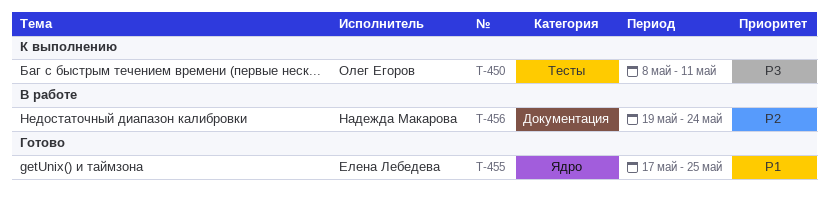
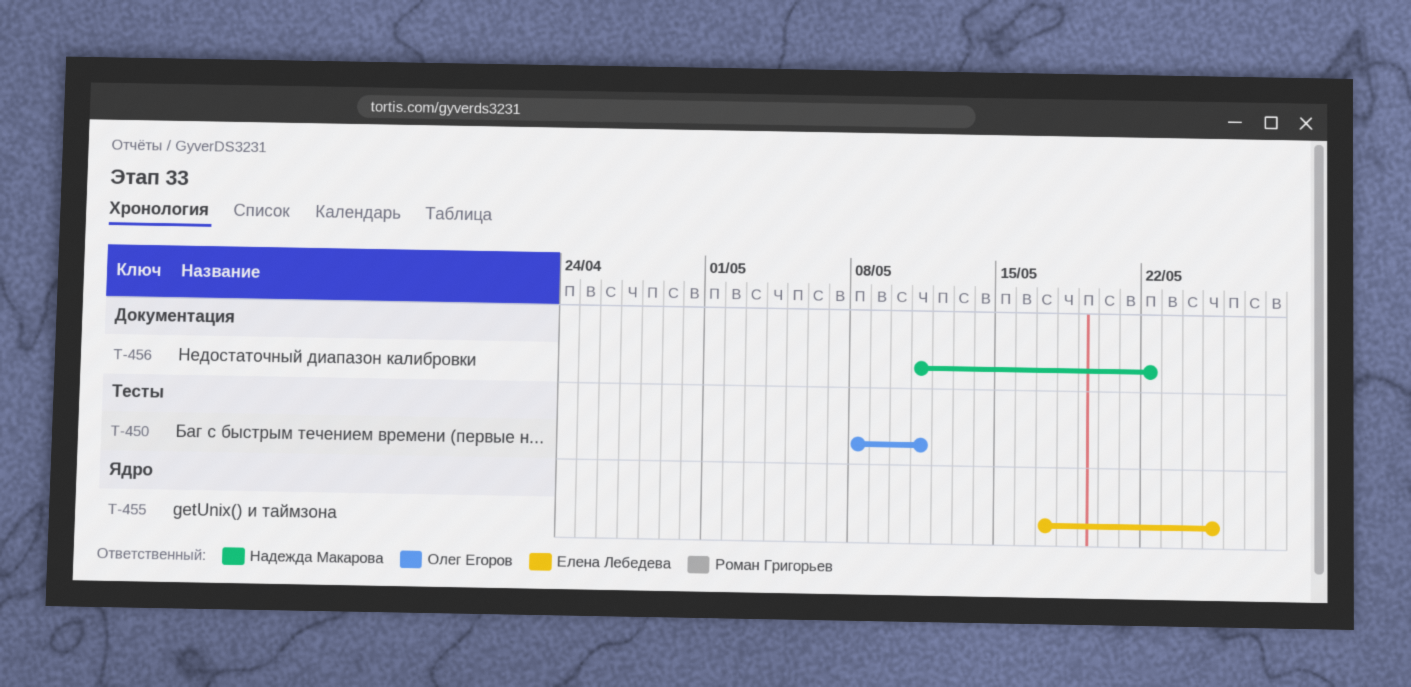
T-456, start: May 19 -> May 11
T-456, due: May 24 -> May 22

